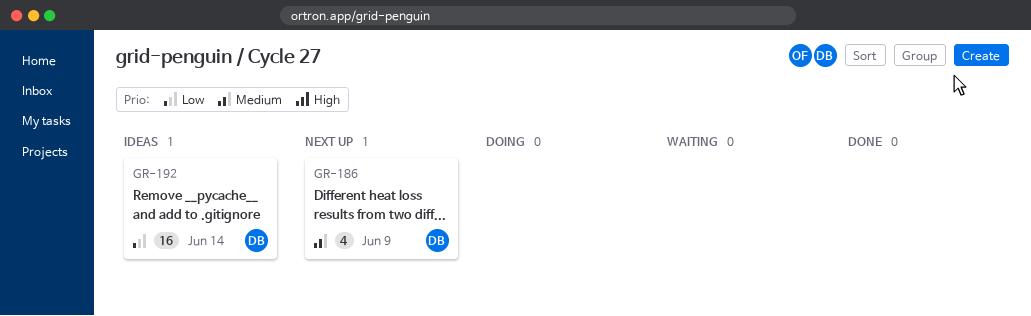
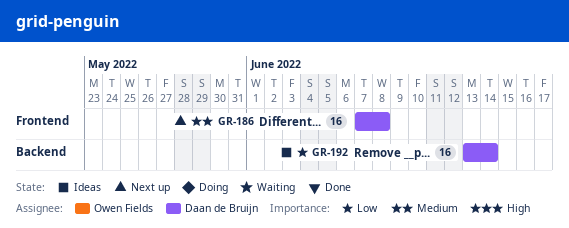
GR-186, estimate: 4 -> 16
GR-186, due: Jun 9 -> Jun 8

